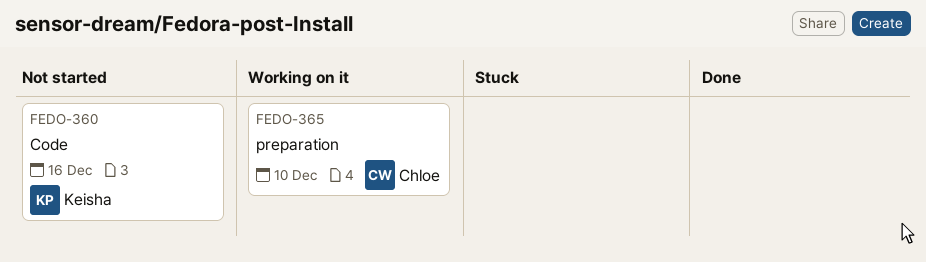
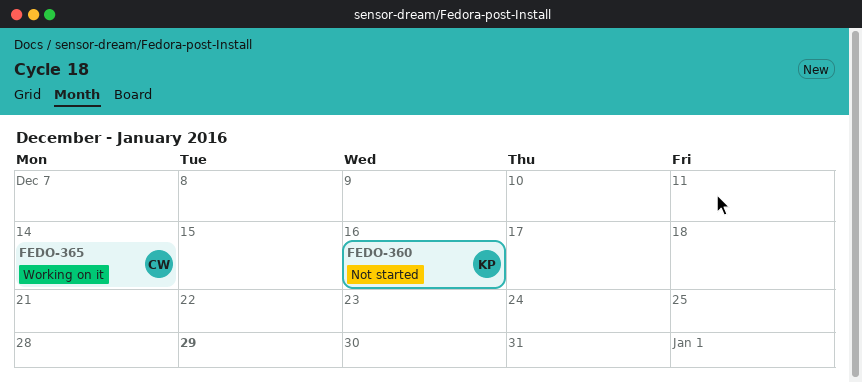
FEDO-365, due: Dec 10 -> Dec 14

